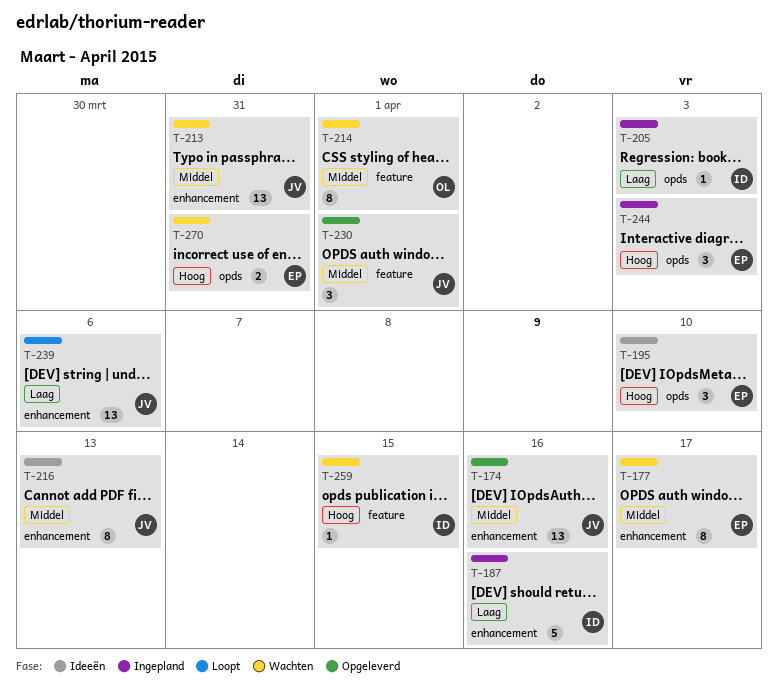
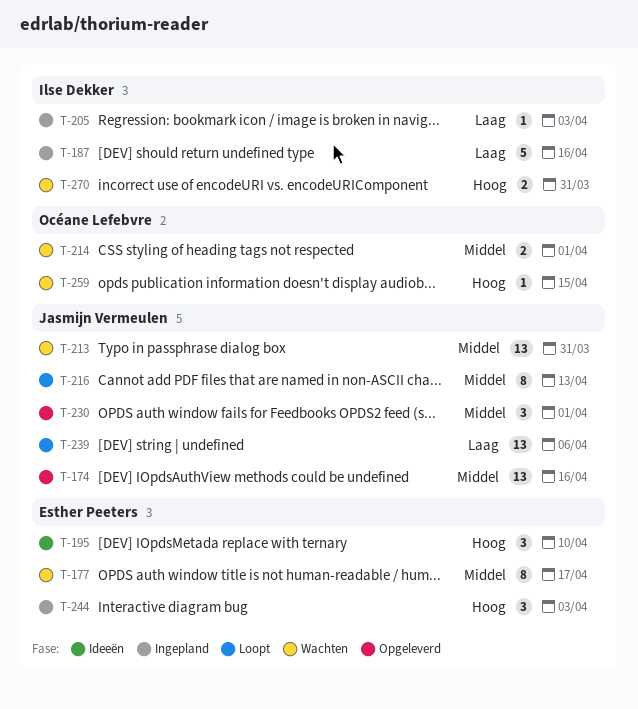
T-214, estimate: 8 -> 2
T-216, status: Ideeën -> Loopt
T-259, owner: Ilse Dekker -> Océane Lefebvre
T-270, owner: Esther Peeters -> Ilse Dekker

